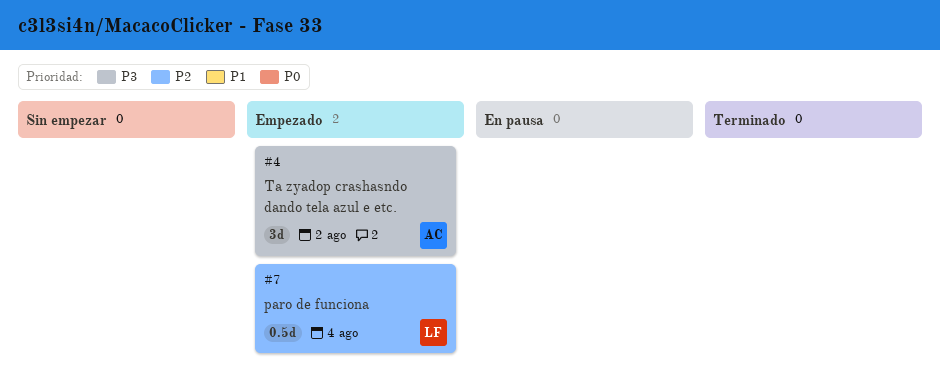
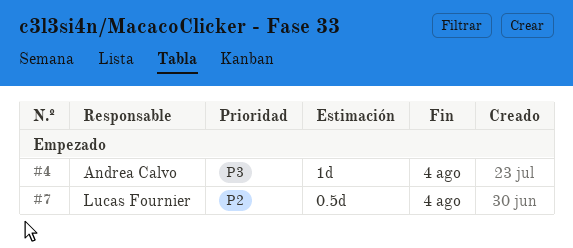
#4, estimate: 3d -> 1d
#4, due: Aug 2 -> Aug 4

